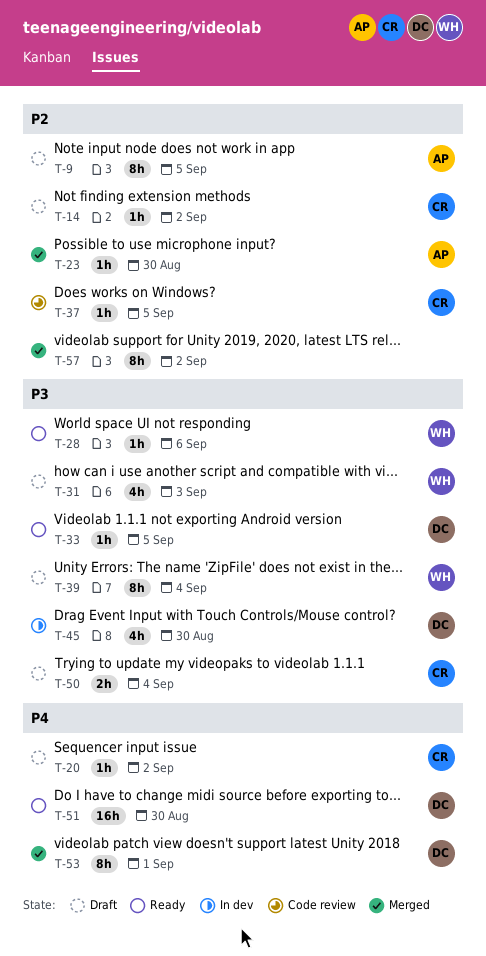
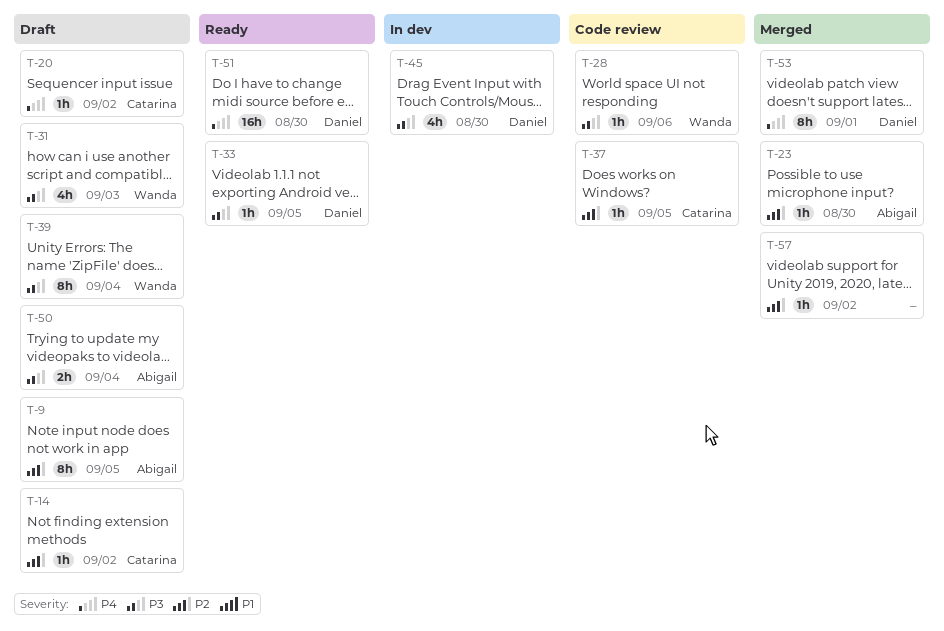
T-28, status: Ready -> Code review
T-50, owner: Catarina -> Abigail
T-57, estimate: 8h -> 1h

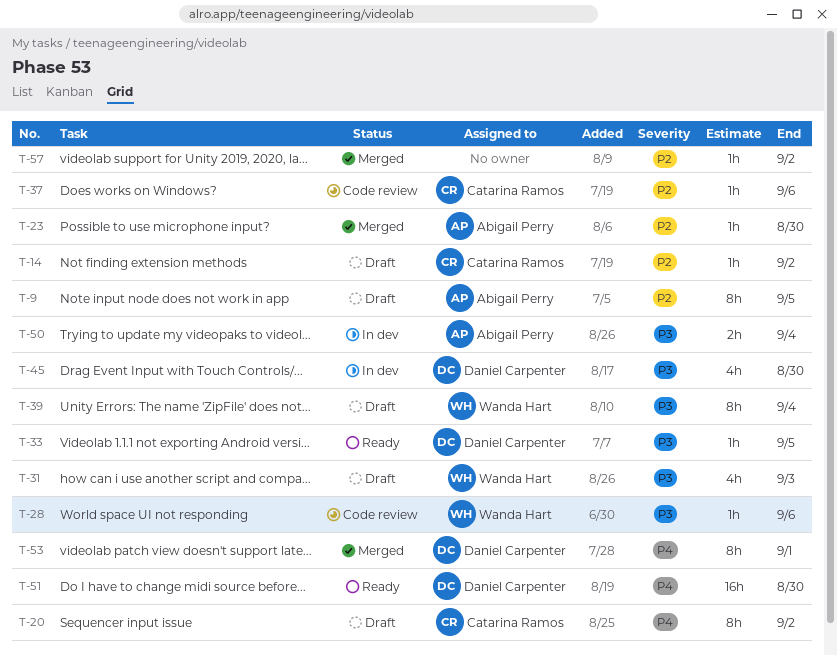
T-20, estimate: 1h -> 8h
T-37, due: Sep 5 -> Sep 6
T-50, status: Draft -> In dev

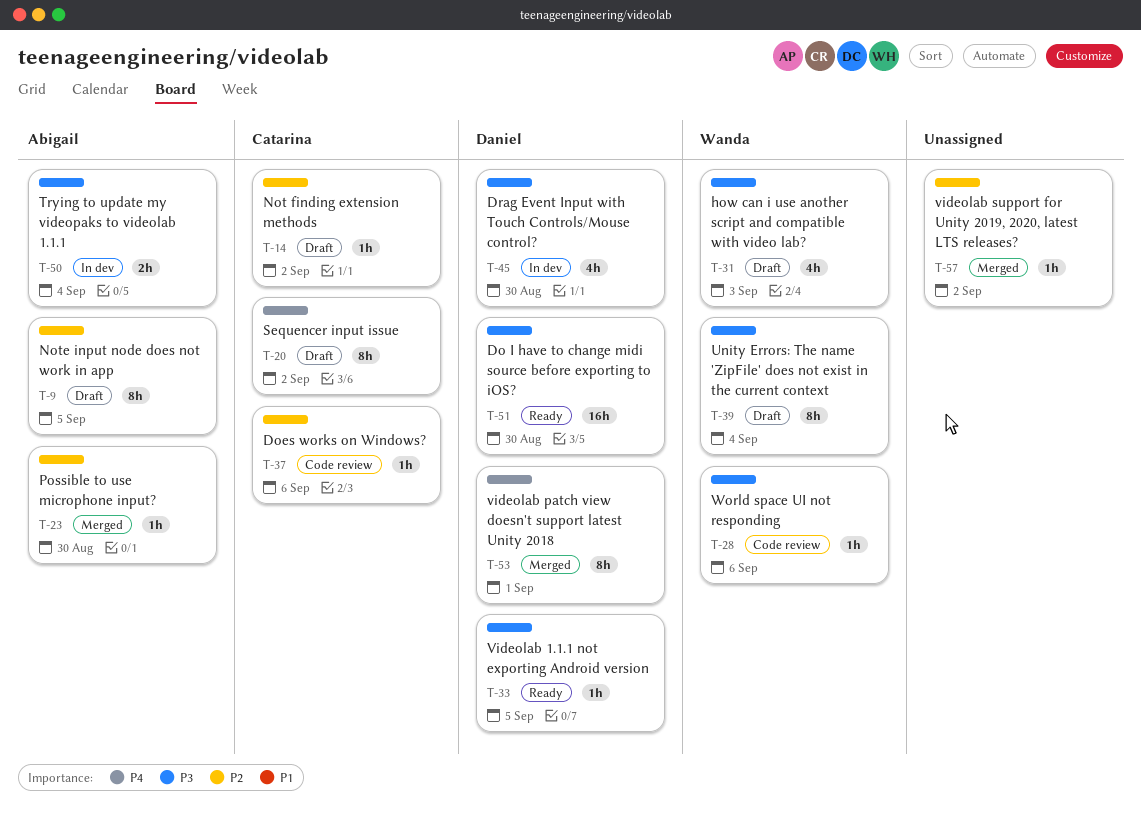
T-51, priority: P4 -> P3

